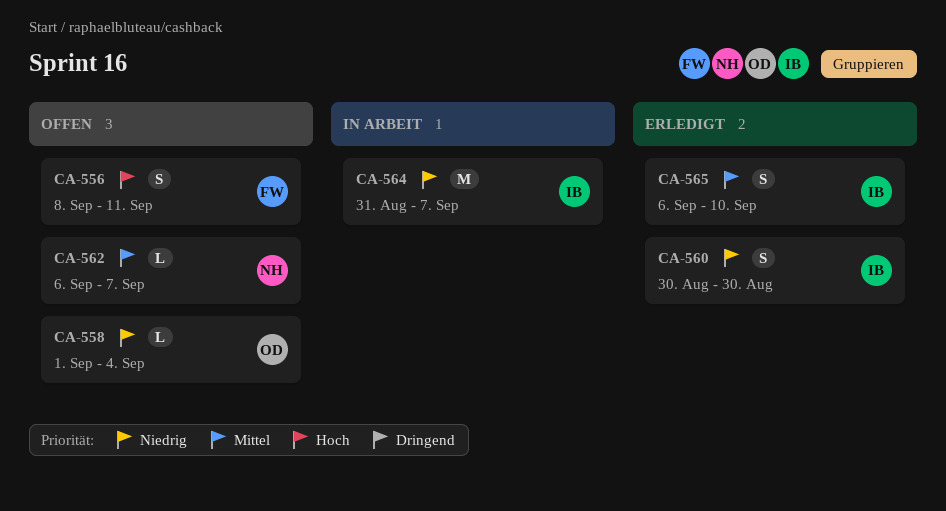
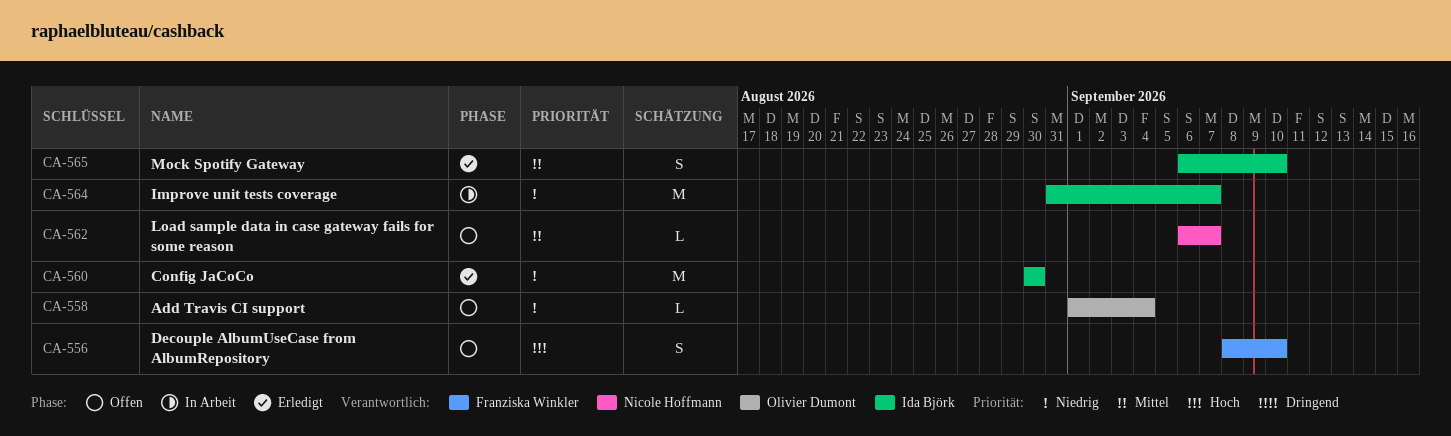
CA-556, due: Sep 11 -> Sep 10
CA-560, estimate: S -> M

